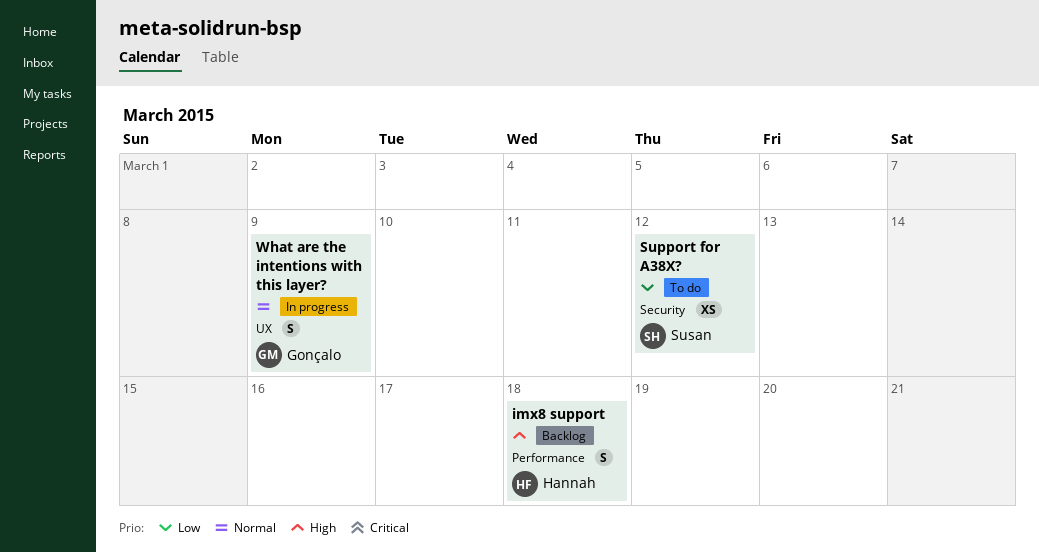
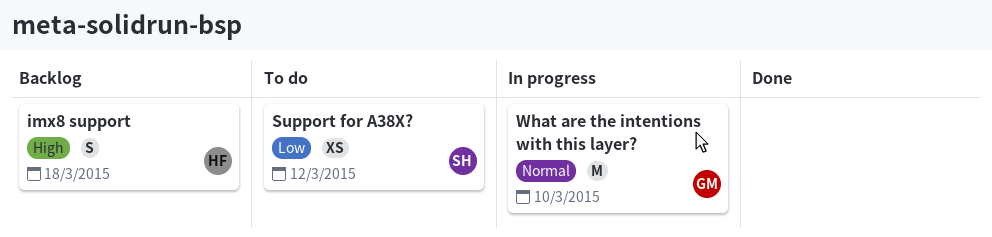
What are the intentions with this layer?, estimate: S -> M
What are the intentions with this layer?, due: Mar 9 -> Mar 10

